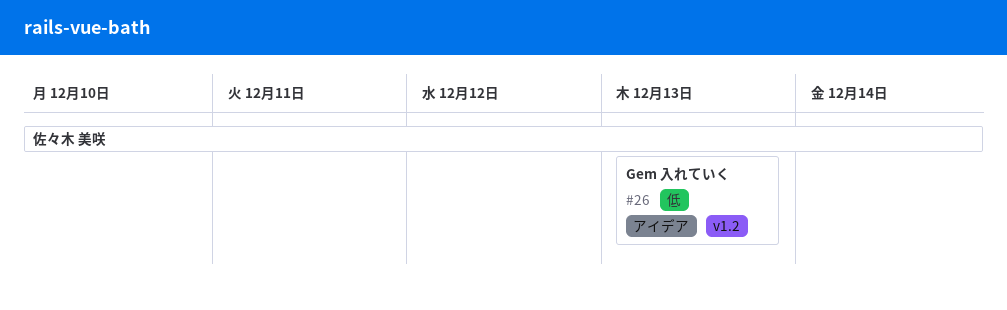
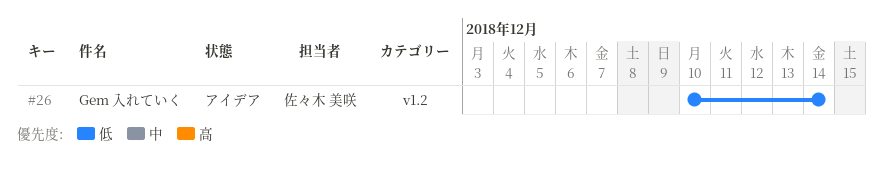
#26, due: Dec 13 -> Dec 14

